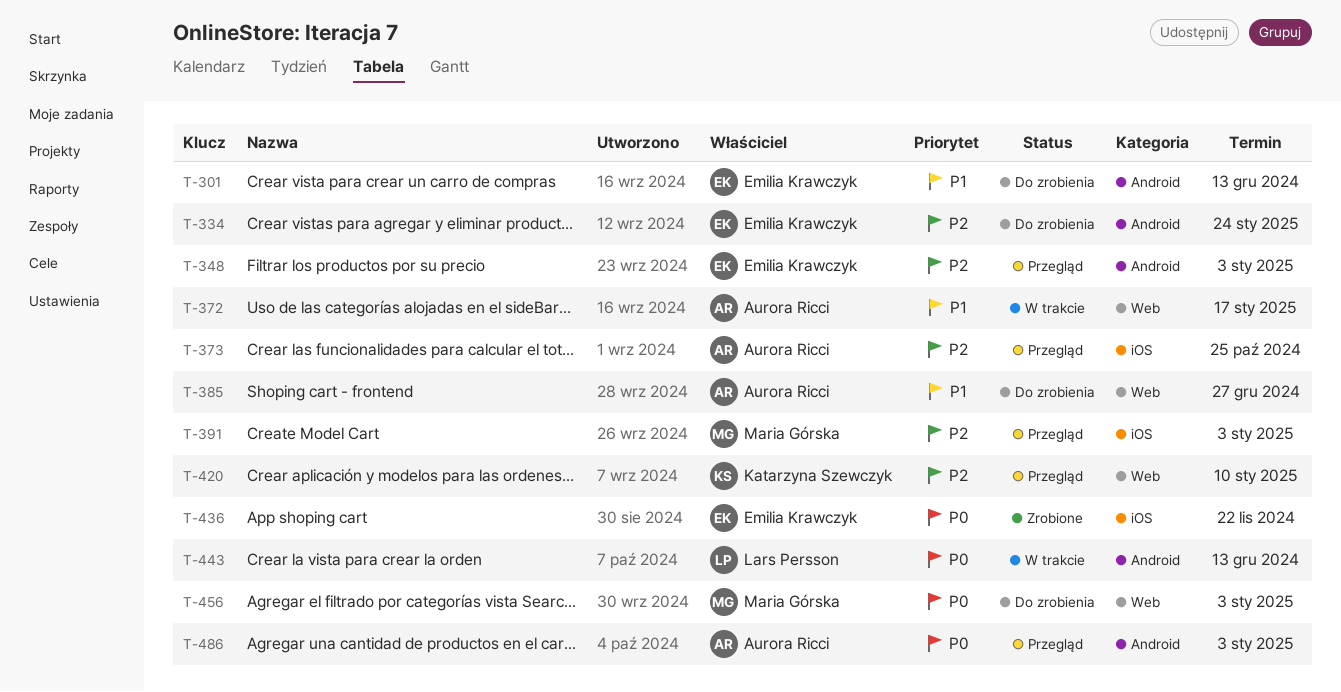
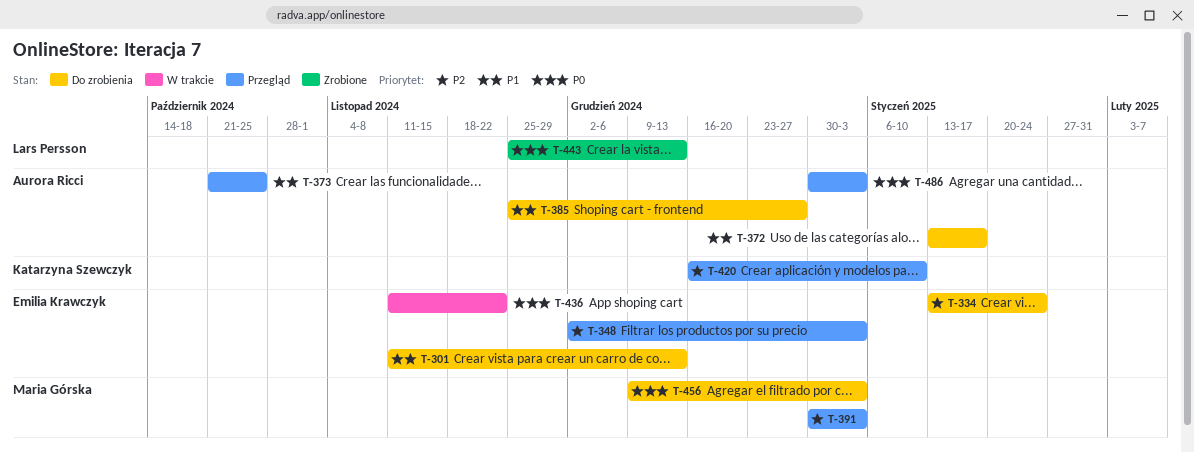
T-372, status: W trakcie -> Do zrobienia
T-373, priority: P2 -> P1
T-436, status: Zrobione -> W trakcie
T-443, status: W trakcie -> Zrobione

